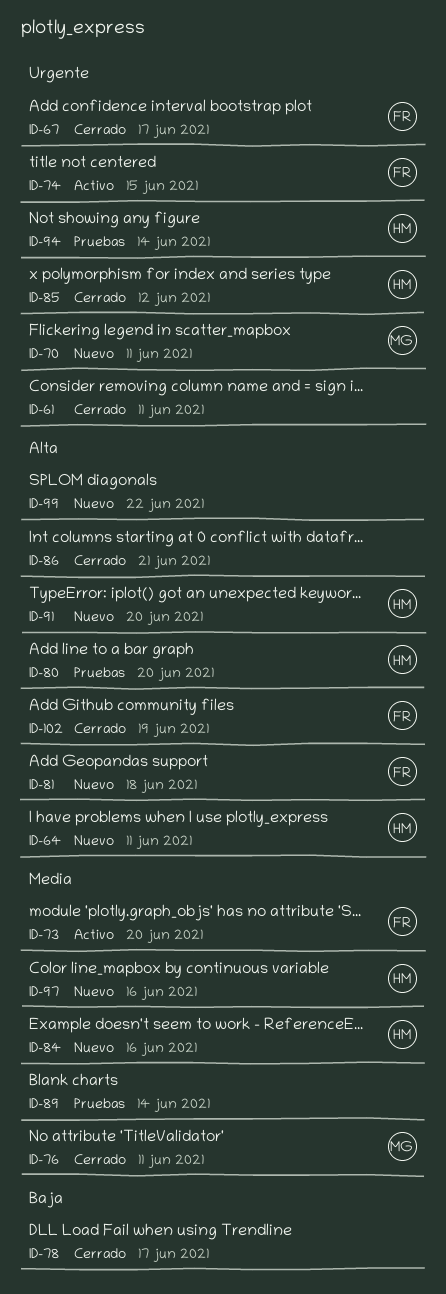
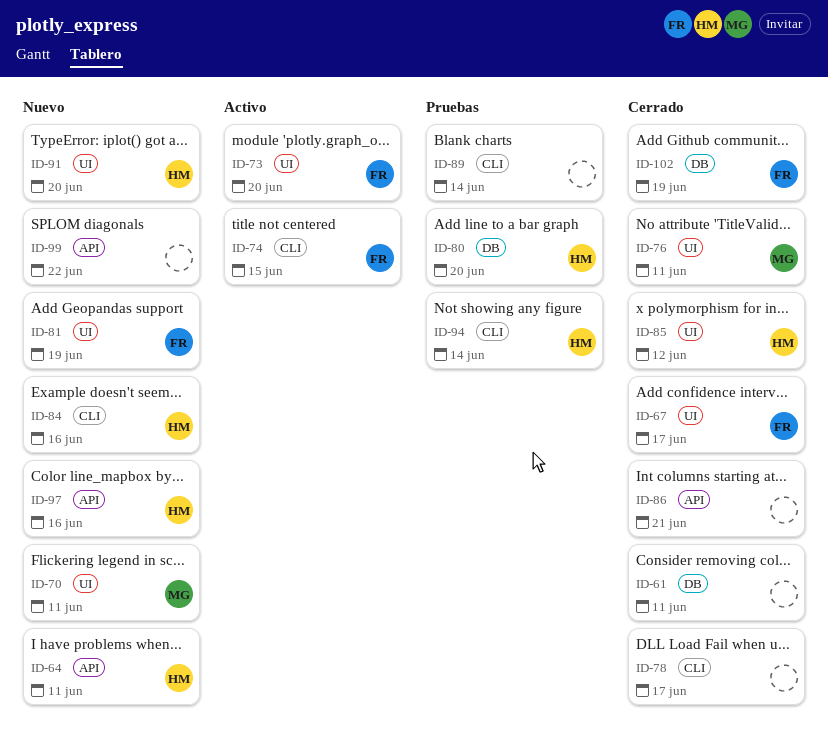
ID-81, due: Jun 18 -> Jun 19

